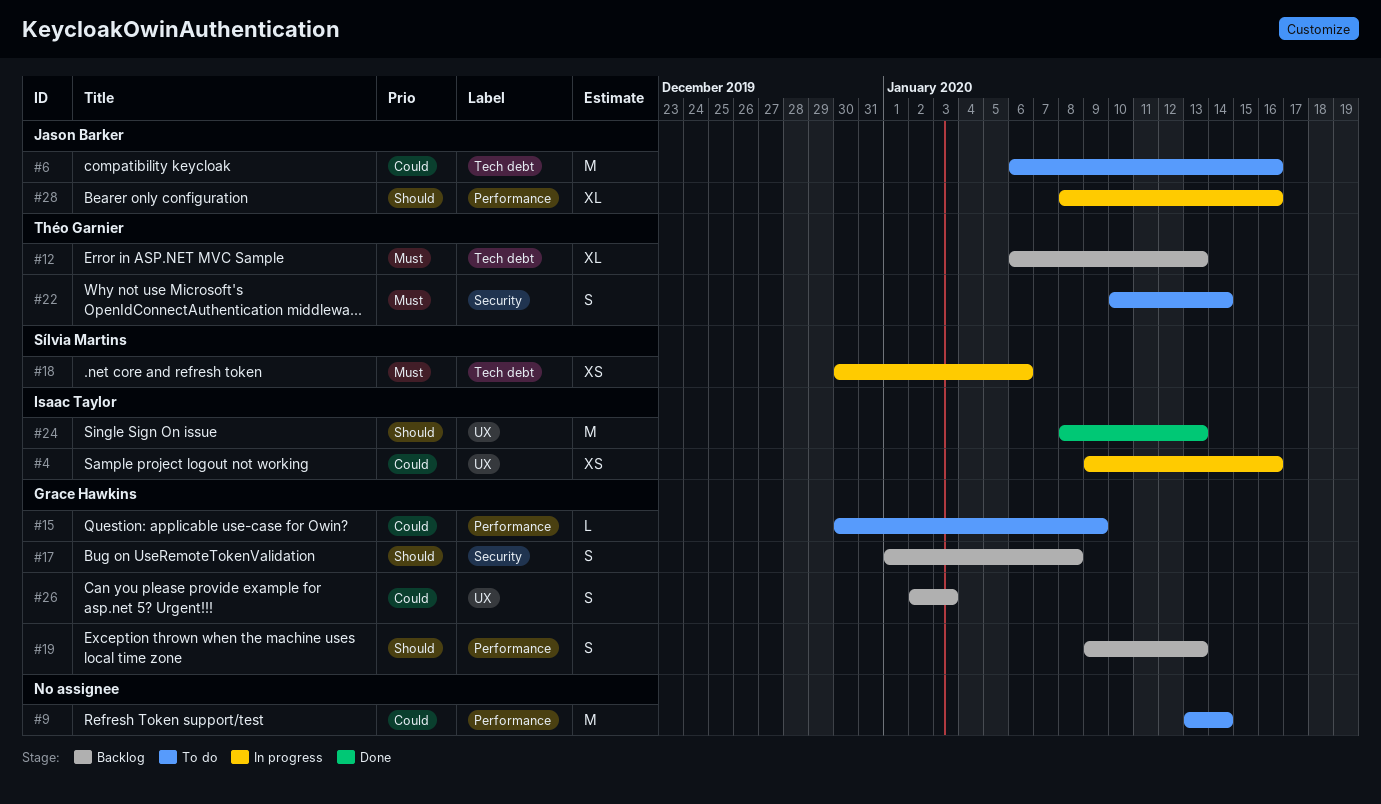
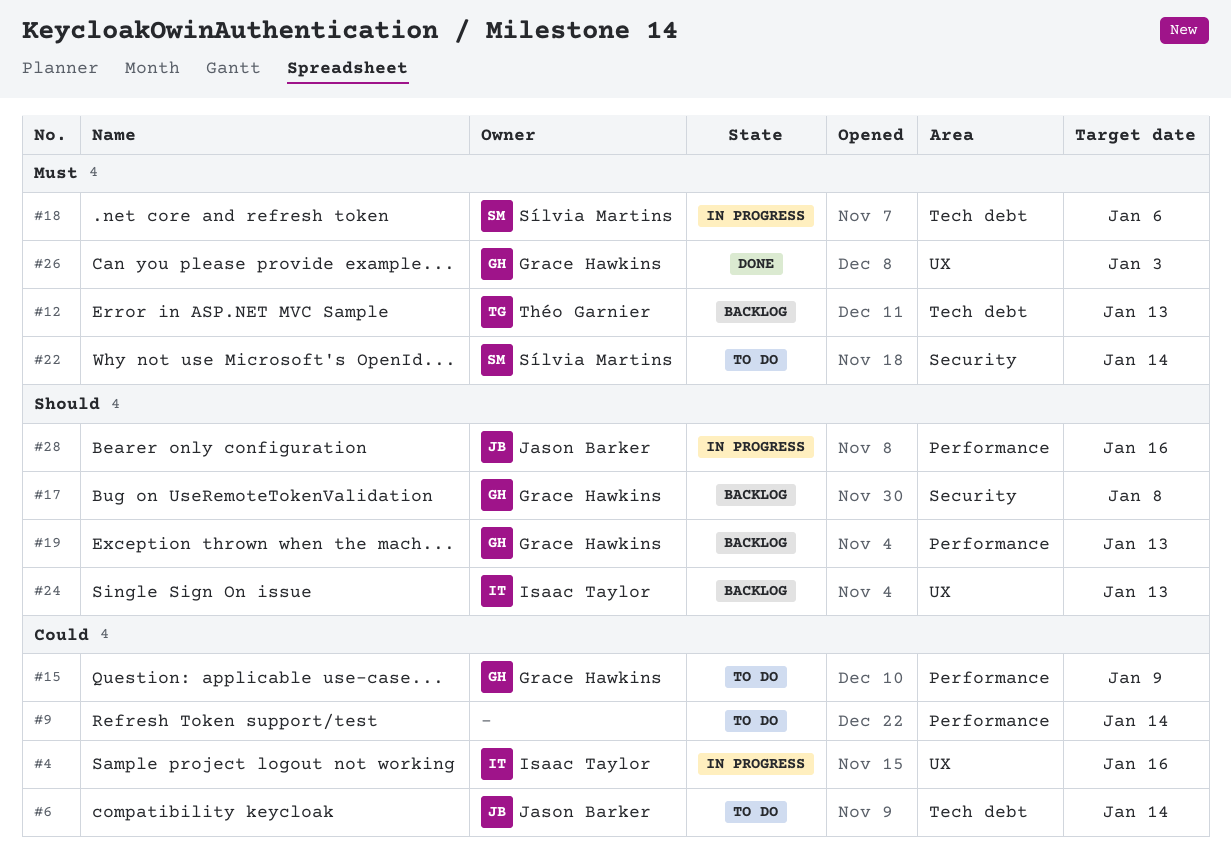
#6, due: Jan 16 -> Jan 14
#22, owner: Théo Garnier -> Sílvia Martins
#24, status: Done -> Backlog
#26, status: Backlog -> Done
#26, priority: Could -> Must

